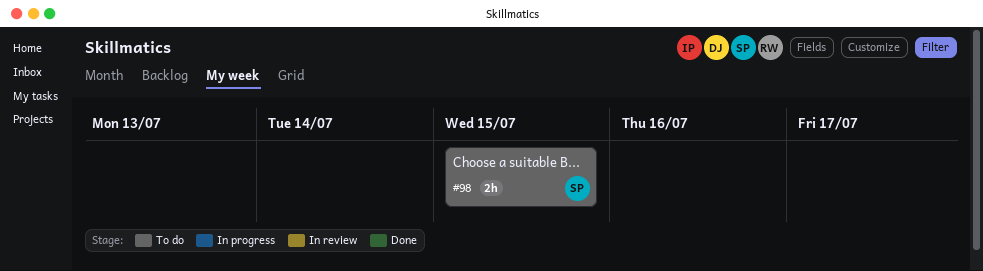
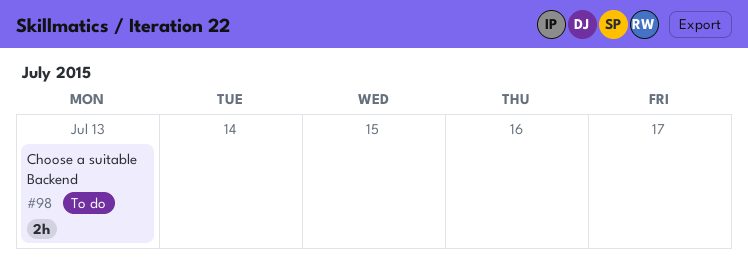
#98, due: Jul 15 -> Jul 13

